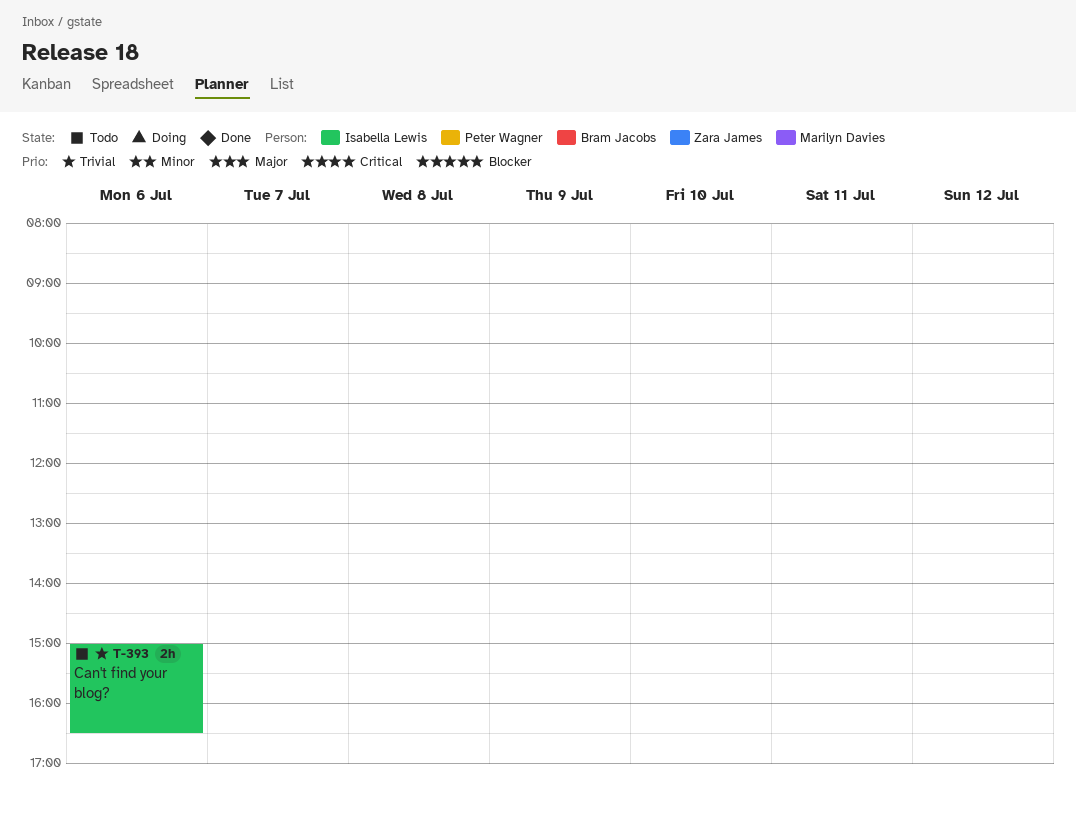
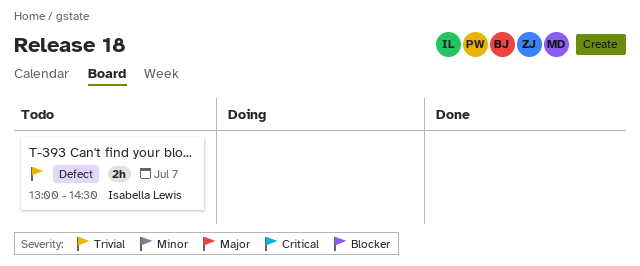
T-393, day: Jul 6 -> Jul 7
T-393, begins: 15:00 -> 13:00
T-393, ends: 16:30 -> 14:30

